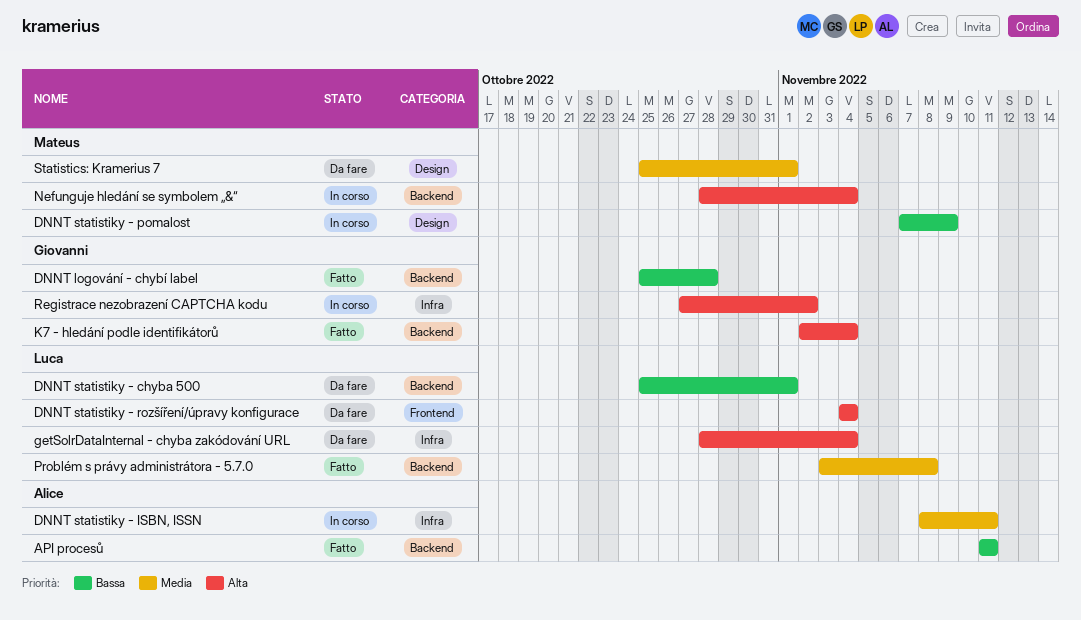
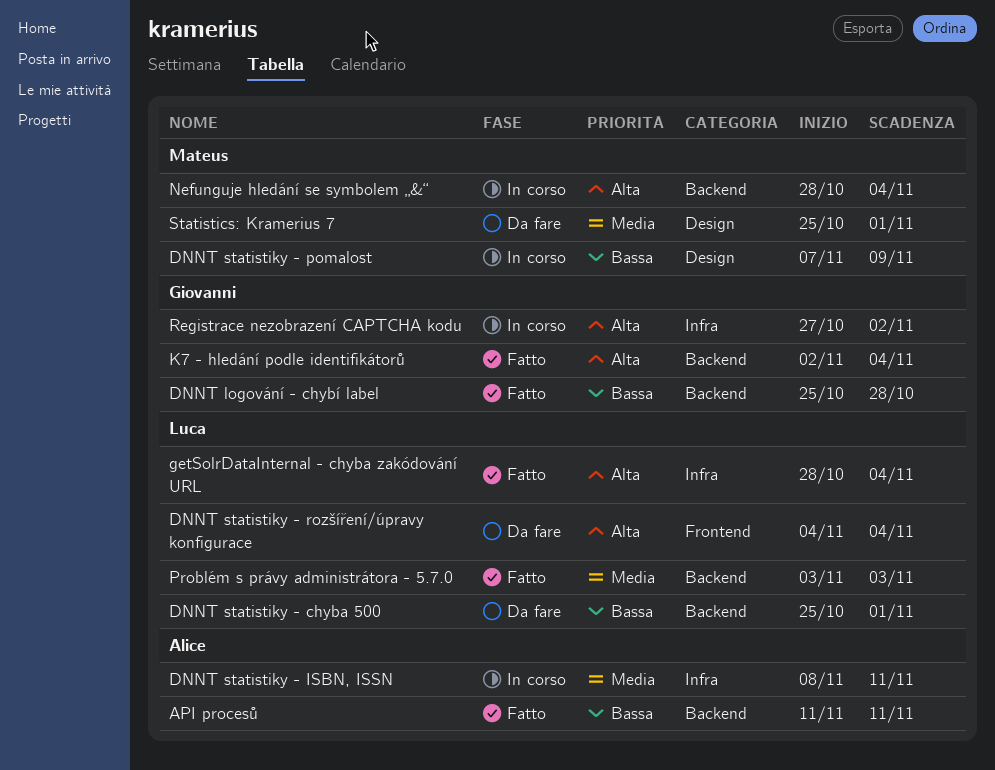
getSolrDataInternal - chyba zakódování URL, status: Da fare -> Fatto
Problém s právy administrátora - 5.7.0, due: Nov 8 -> Nov 3

